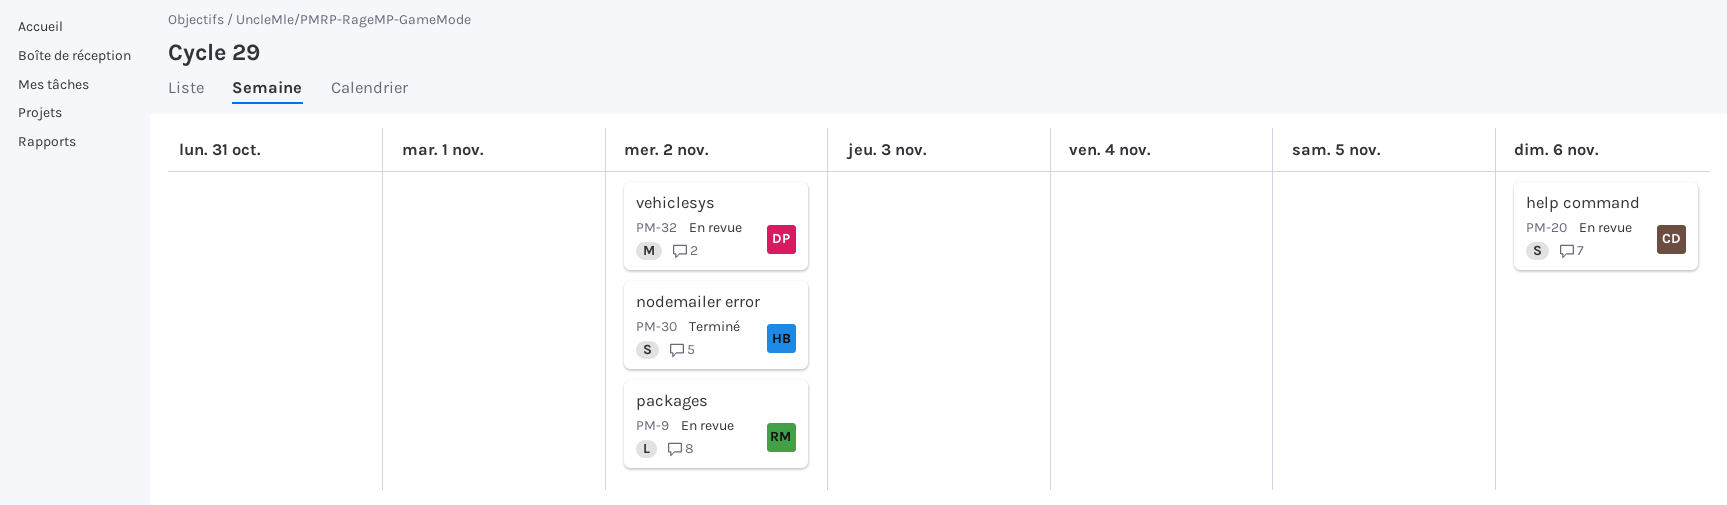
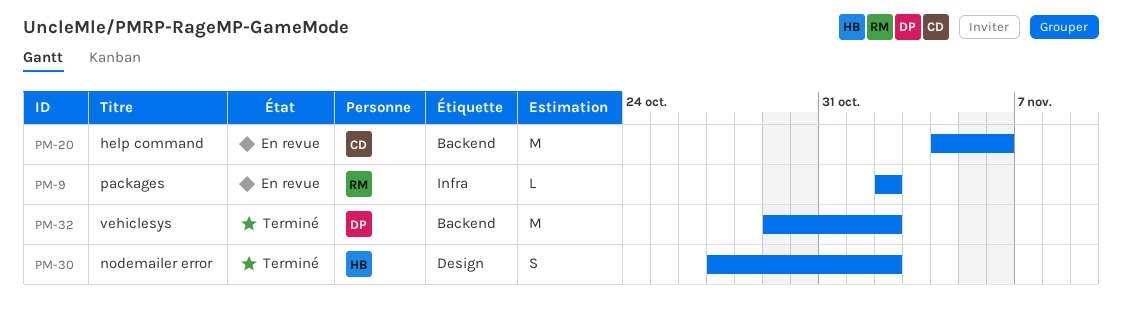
PM-20, estimate: S -> M
PM-32, status: En revue -> Terminé

